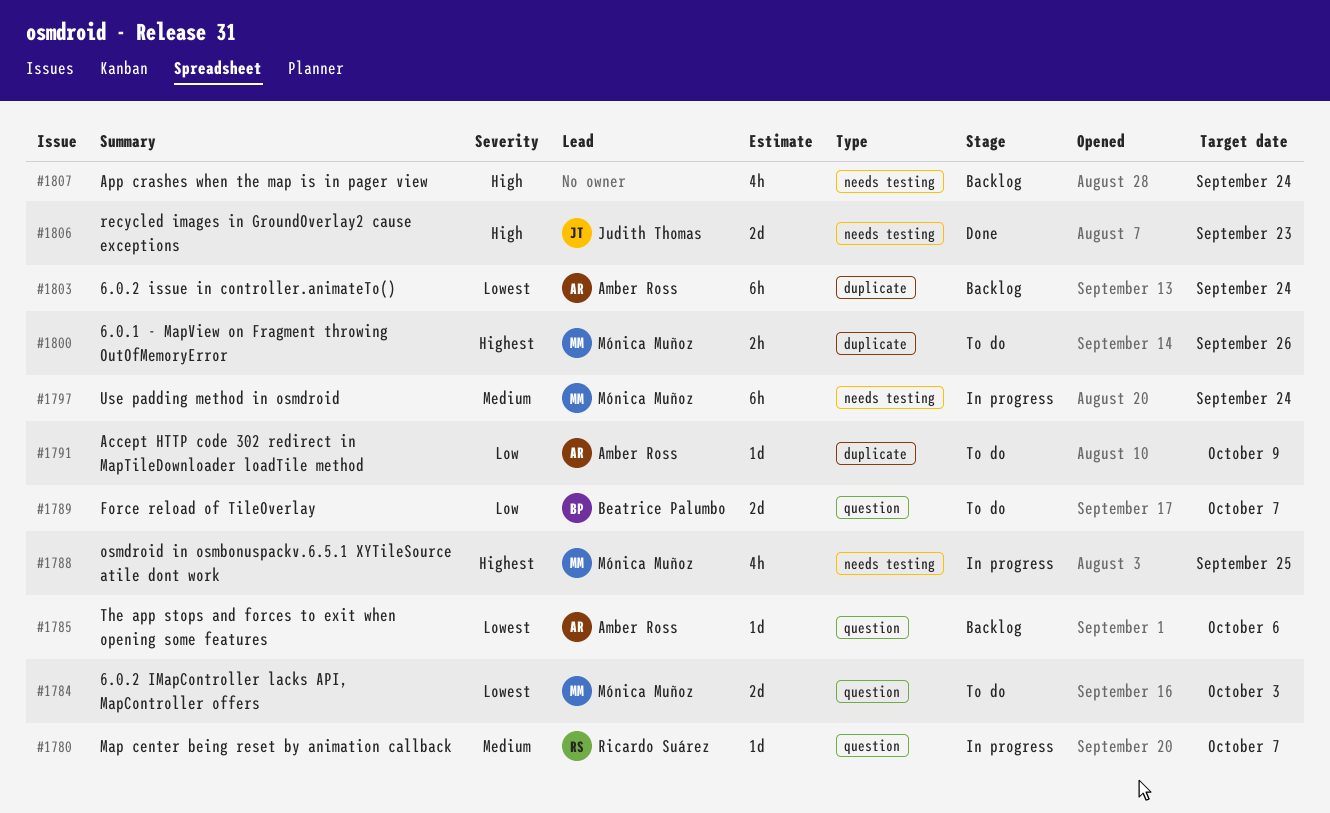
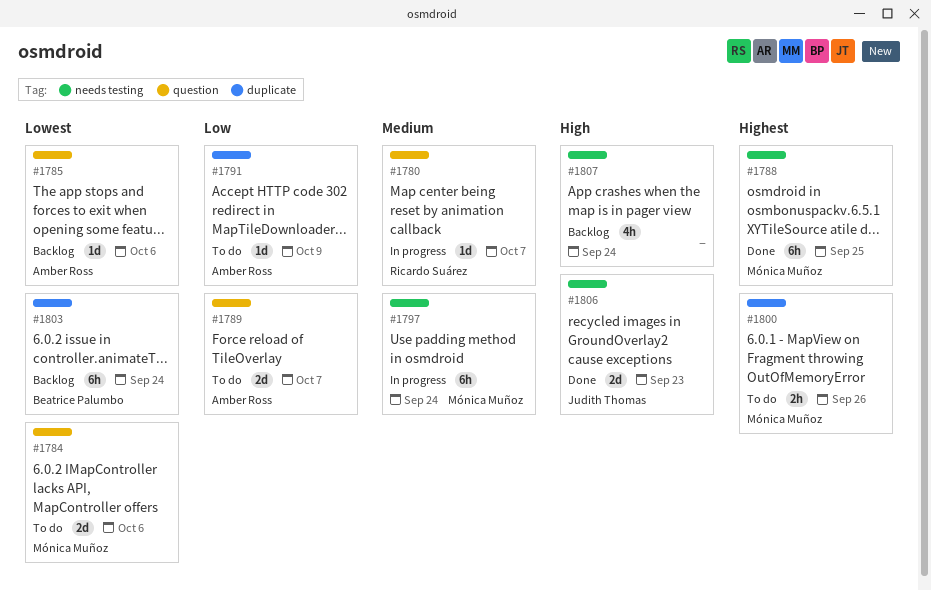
#1784, due: Oct 3 -> Oct 6
#1788, status: In progress -> Done
#1788, estimate: 4h -> 6h
#1789, owner: Beatrice Palumbo -> Amber Ross
#1803, owner: Amber Ross -> Beatrice Palumbo

